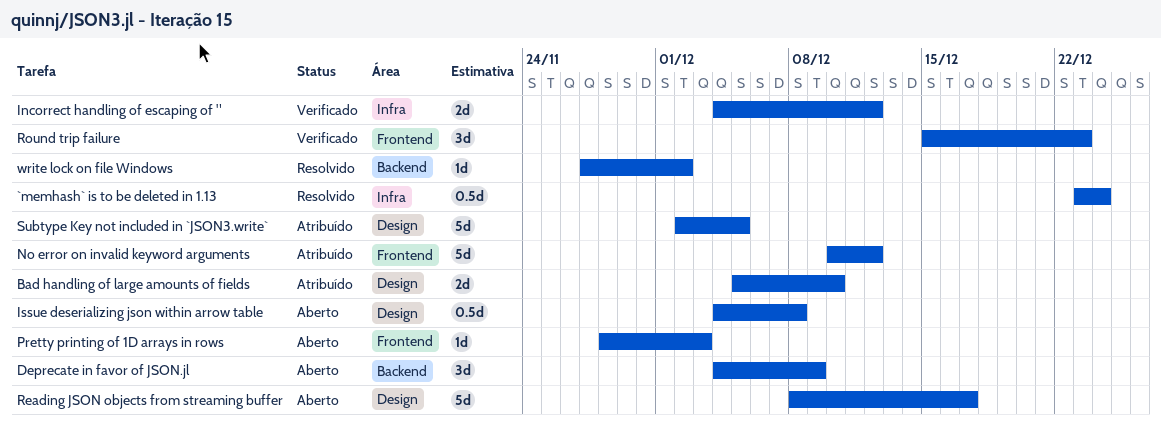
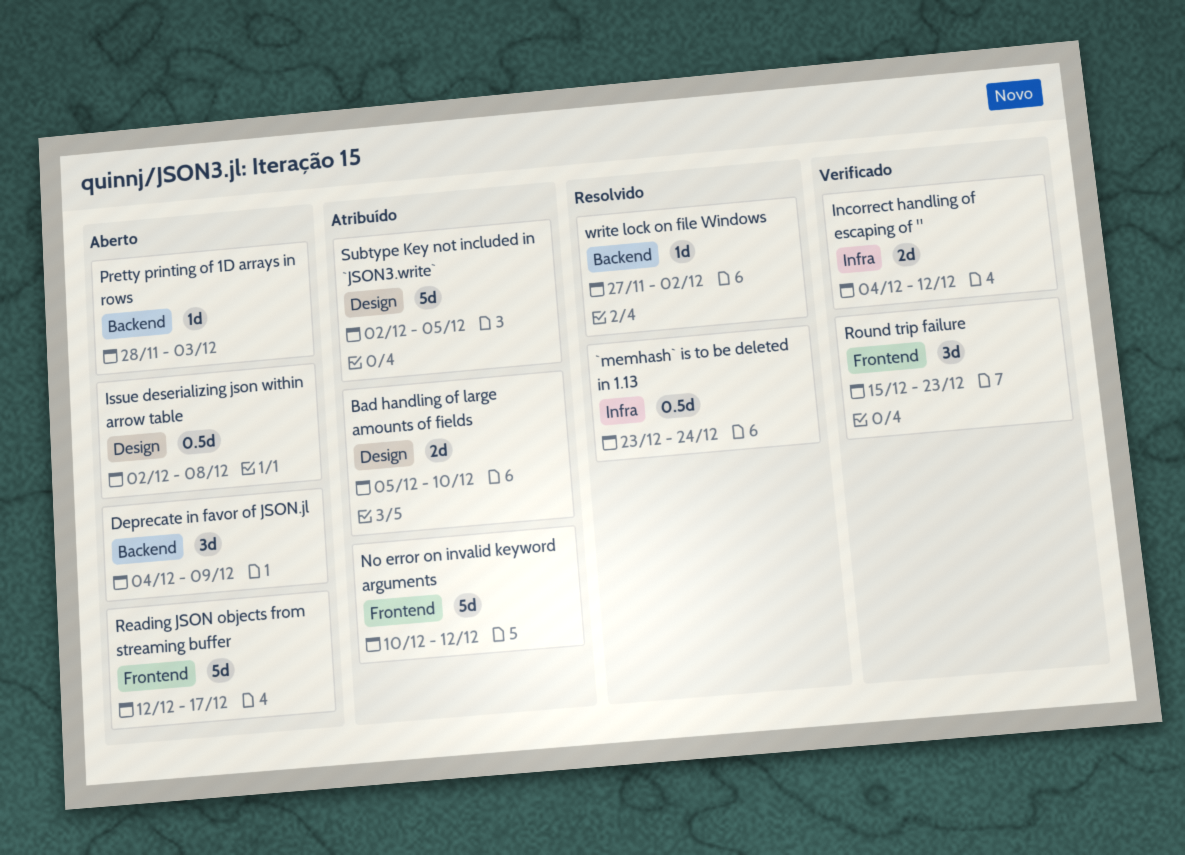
Issue deserializing json within arrow table, start: Dec 4 -> Dec 2
Pretty printing of 1D arrays in rows, label: Frontend -> Backend
Reading JSON objects from streaming buffer, label: Design -> Frontend
Reading JSON objects from streaming buffer, start: Dec 8 -> Dec 12

